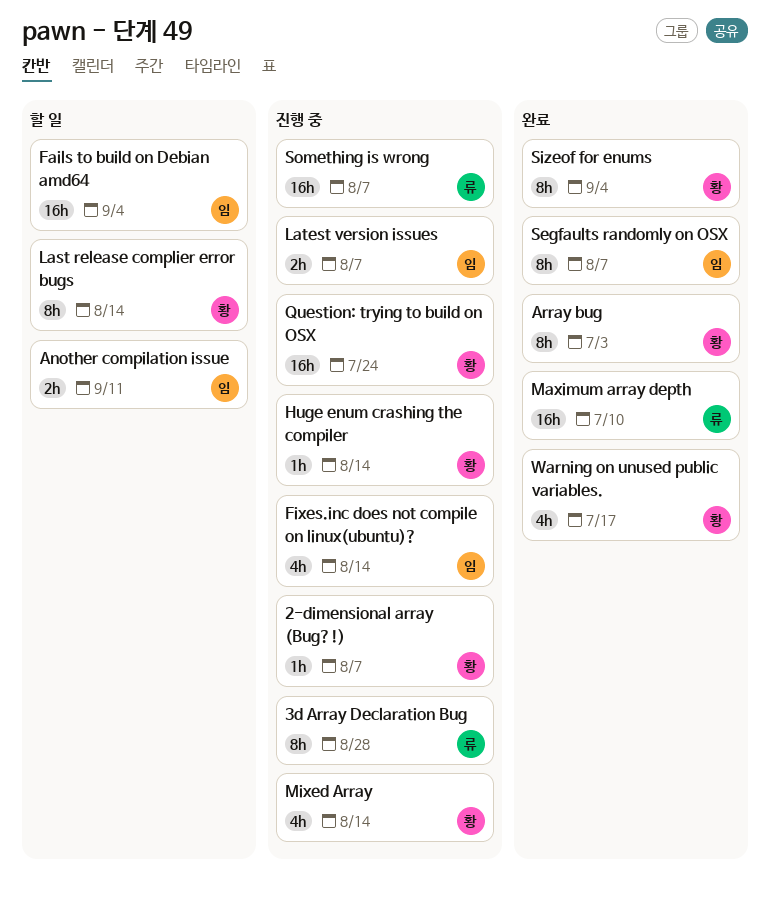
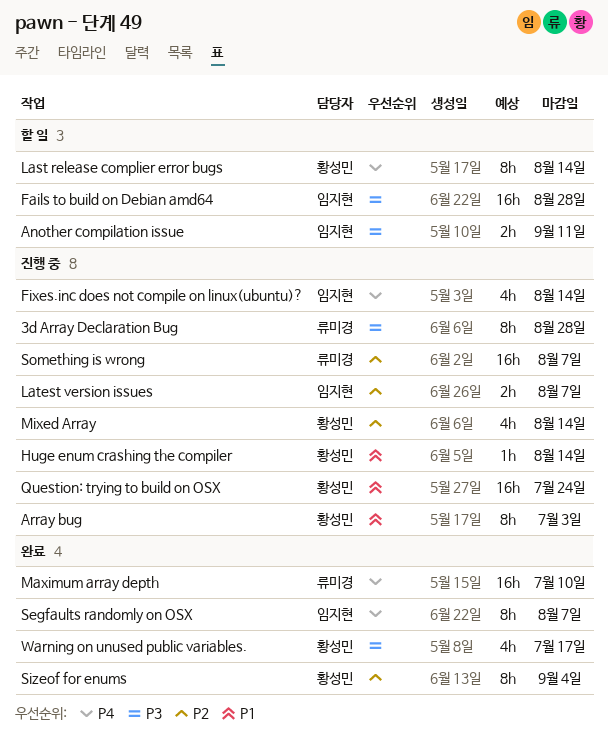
2-dimensional array (Bug?!): present -> none
Array bug, status: 완료 -> 진행 중
Fails to build on Debian amd64, due: Sep 4 -> Aug 28

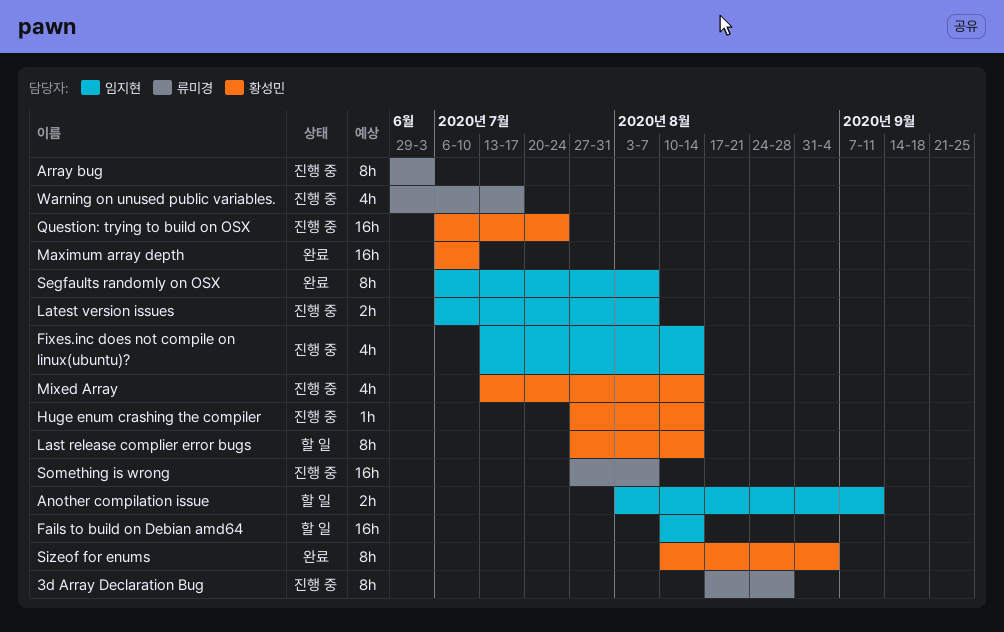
Array bug, owner: 황성민 -> 류미경
Fails to build on Debian amd64, due: Aug 28 -> Aug 14
Maximum array depth, owner: 류미경 -> 황성민
Warning on unused public variables., status: 완료 -> 진행 중
Warning on unused public variables., owner: 황성민 -> 류미경

